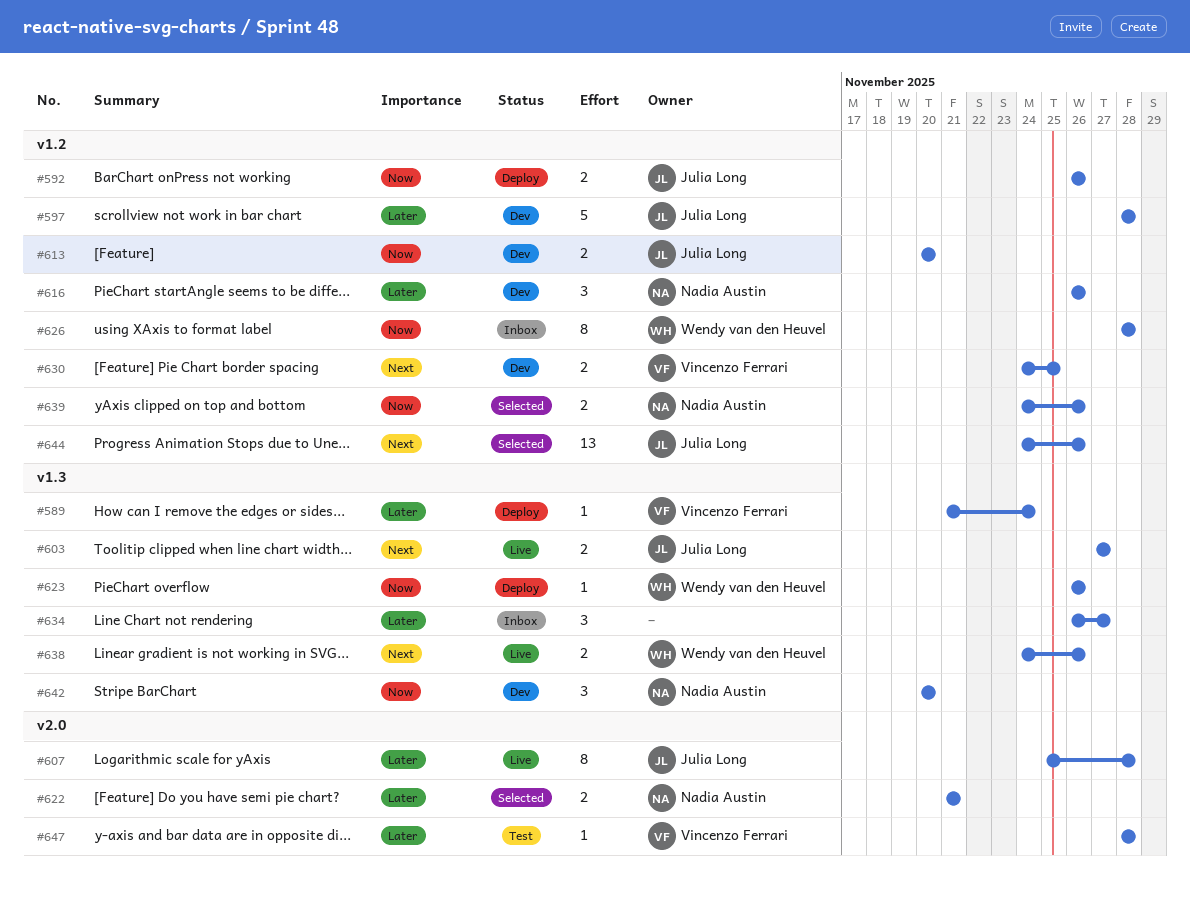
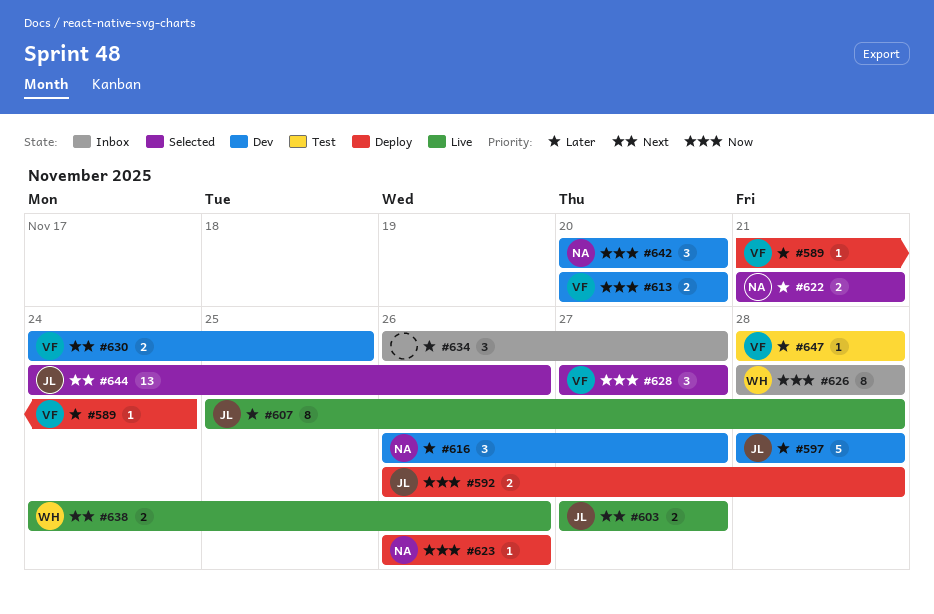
#592, due: Nov 26 -> Nov 28
#613, owner: Julia Long -> Vincenzo Ferrari
#616, due: Nov 26 -> Nov 27
#623, owner: Wendy van den Heuvel -> Nadia Austin
#628: none -> present
#639: present -> none

